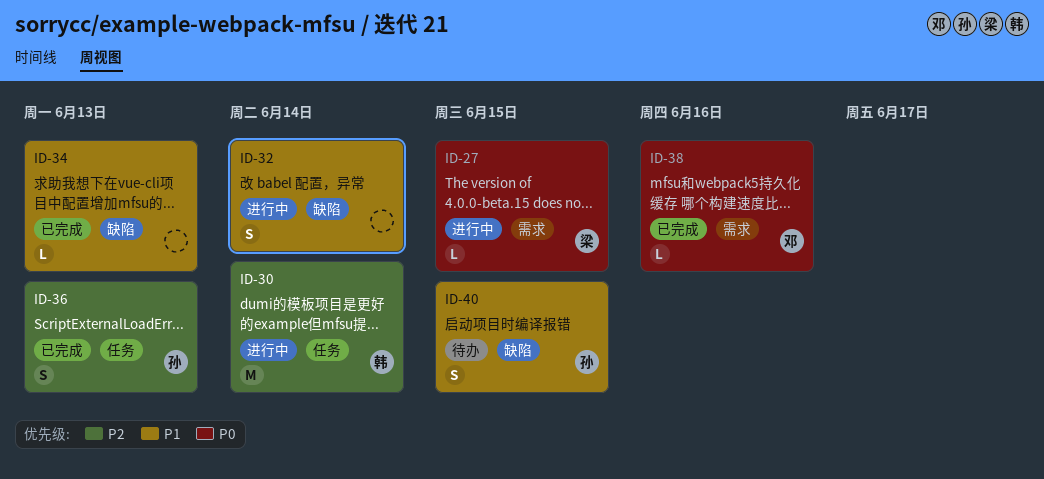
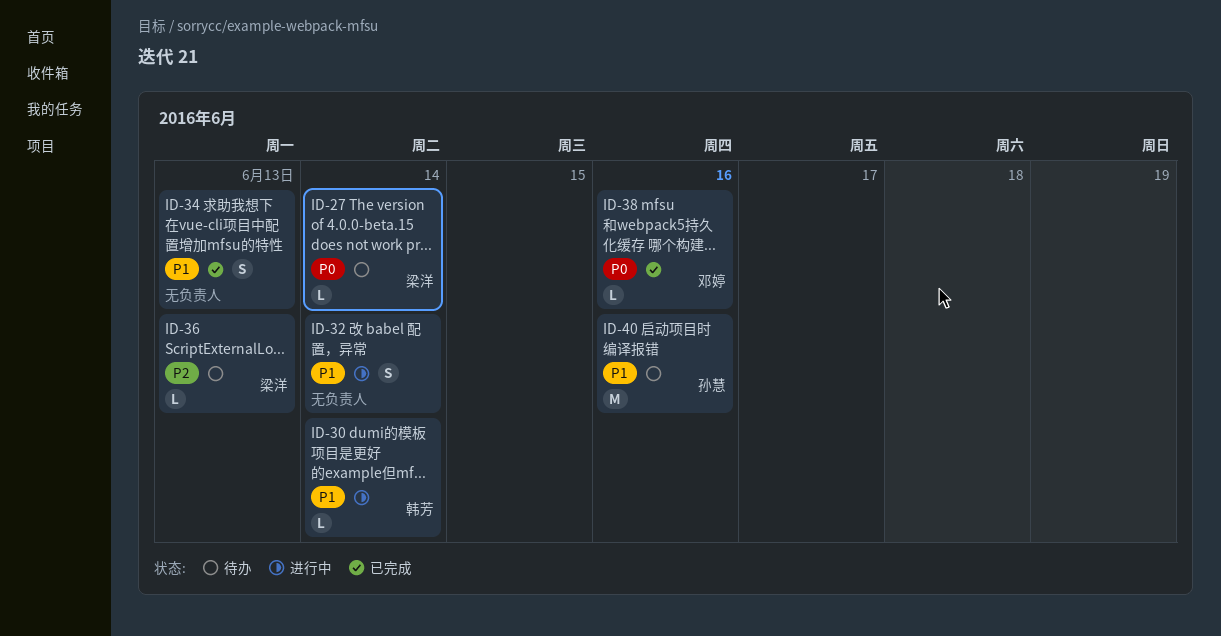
ID-27, status: 进行中 -> 待办
ID-27, due: Jun 15 -> Jun 14
ID-30, priority: P2 -> P1
ID-30, estimate: M -> L
ID-34, estimate: L -> S
ID-36, status: 已完成 -> 待办
ID-36, owner: 孙慧 -> 梁洋
ID-36, estimate: S -> L
ID-40, estimate: S -> M
ID-40, due: Jun 15 -> Jun 16

